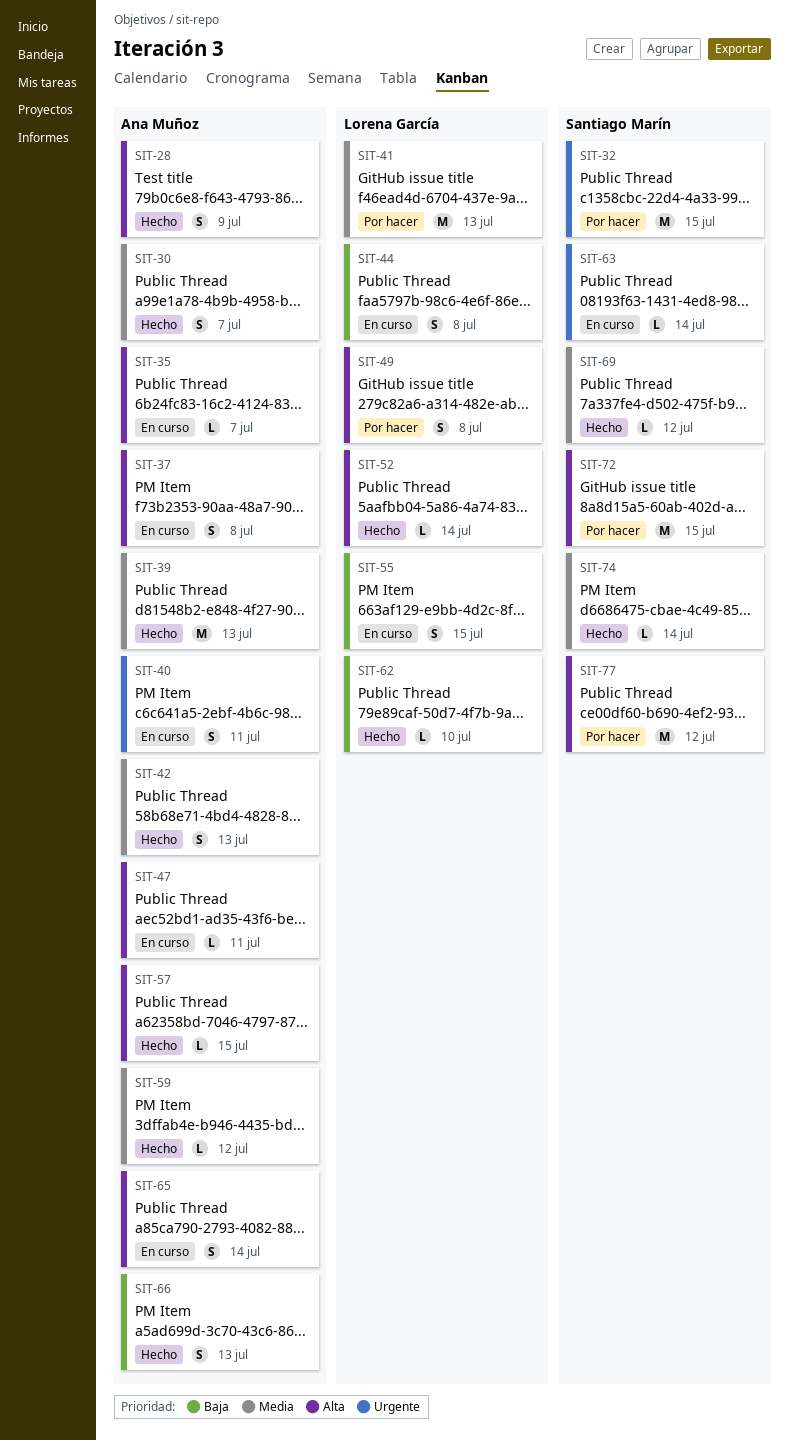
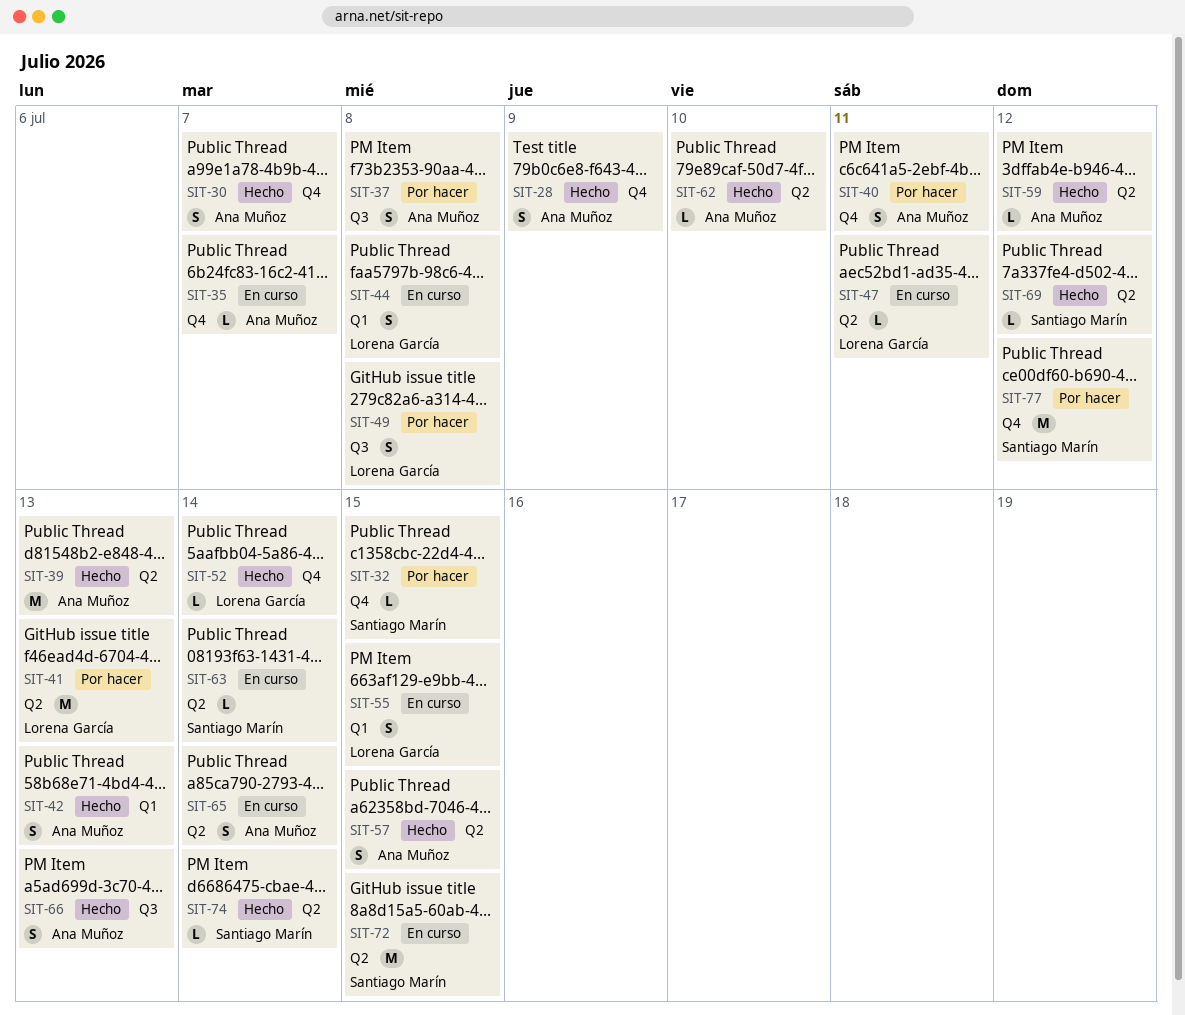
SIT-32, estimate: M -> L
SIT-37, status: En curso -> Por hacer
SIT-40, status: En curso -> Por hacer
SIT-47, owner: Ana Muñoz -> Lorena García
SIT-57, estimate: L -> S
SIT-62, owner: Lorena García -> Ana Muñoz
SIT-72, status: Por hacer -> En curso

